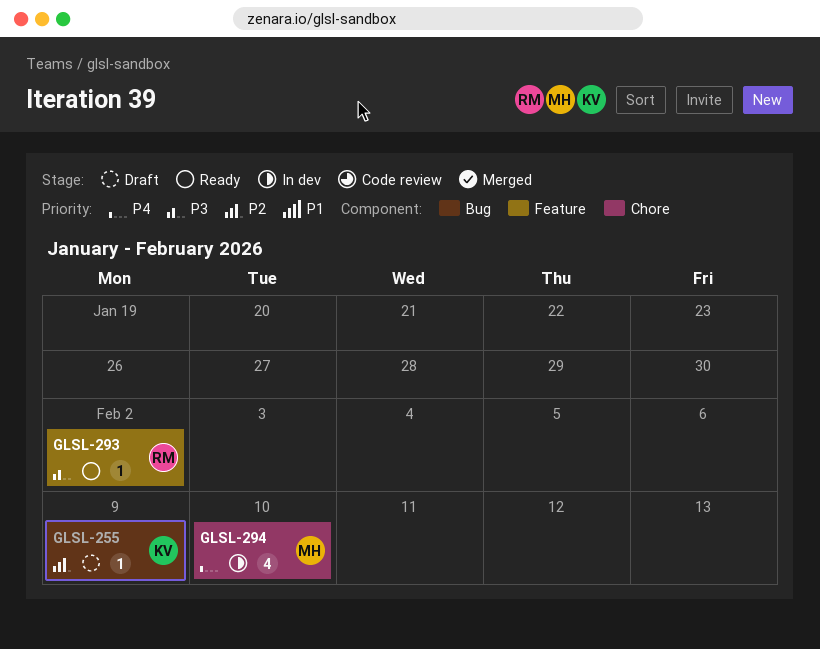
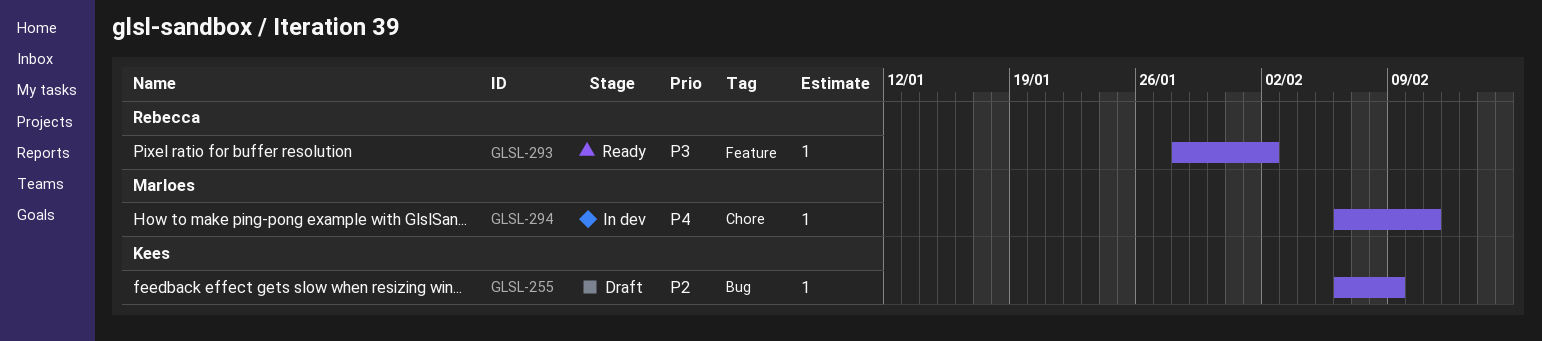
GLSL-294, estimate: 4 -> 1
GLSL-294, due: Feb 10 -> Feb 11

